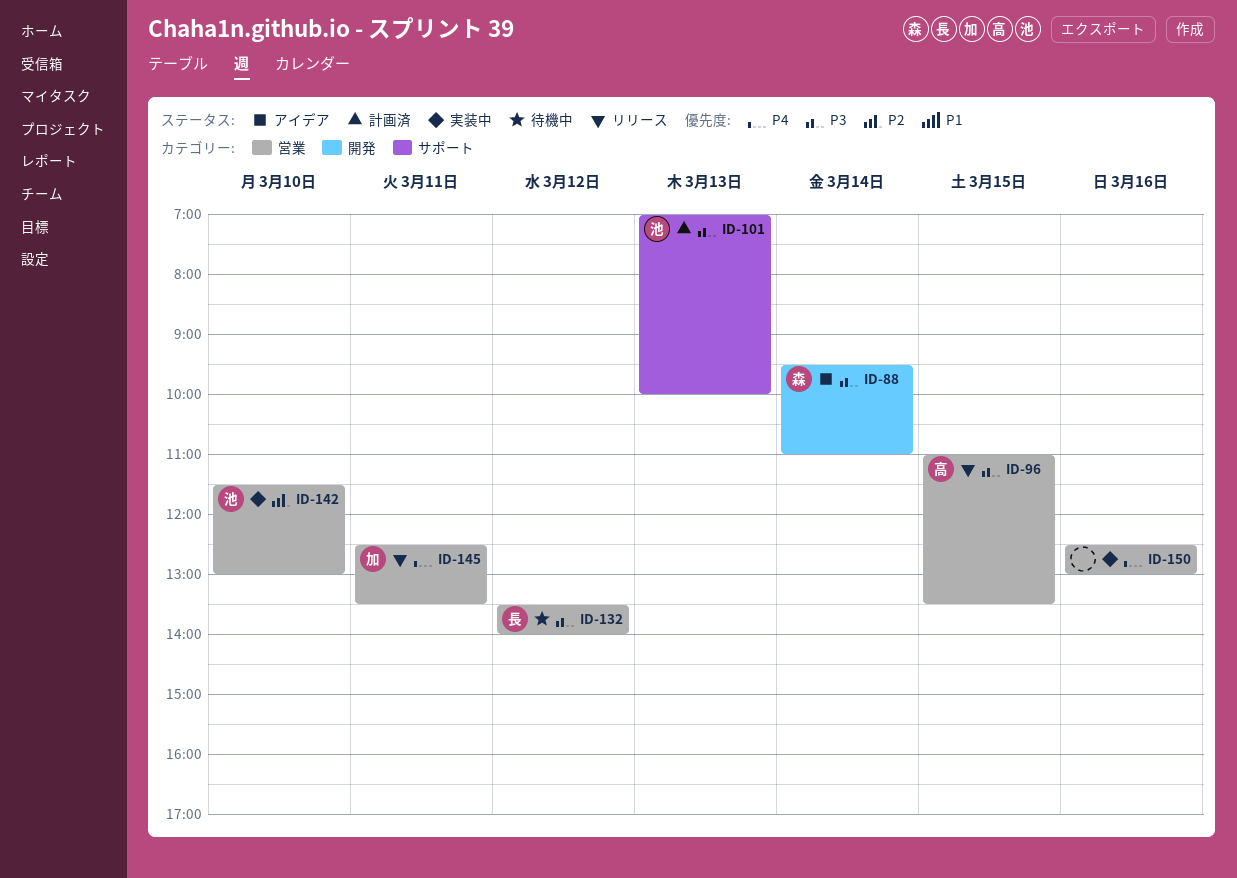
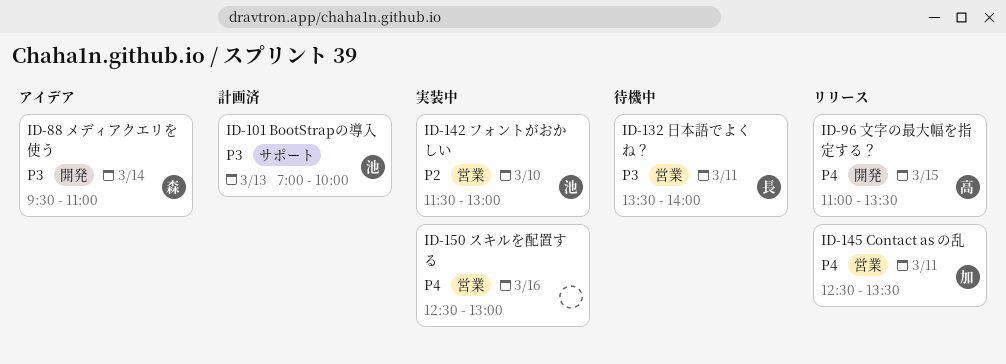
ID-96, priority: P3 -> P4
ID-96, label: 営業 -> 開発
ID-132, day: Mar 12 -> Mar 11

